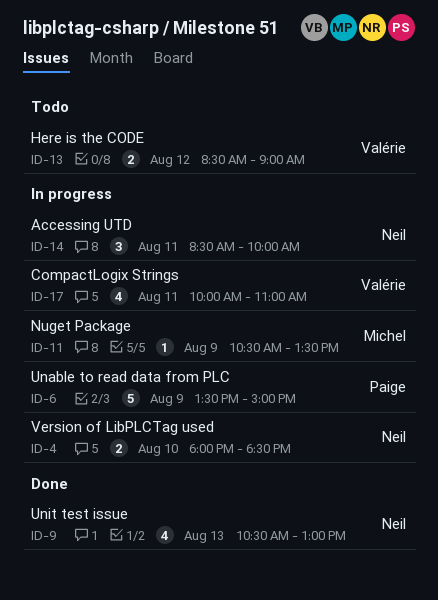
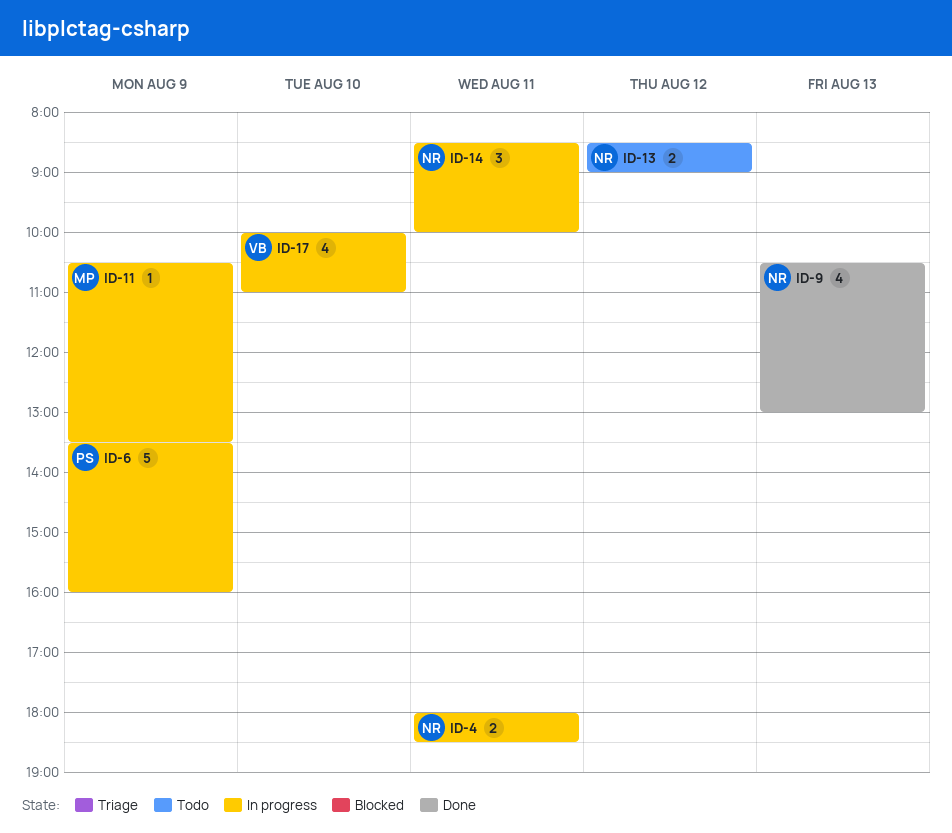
ID-4, day: Aug 10 -> Aug 11
ID-6, ends: 15:00 -> 16:00
ID-13, owner: Valérie -> Neil
ID-17, day: Aug 11 -> Aug 10

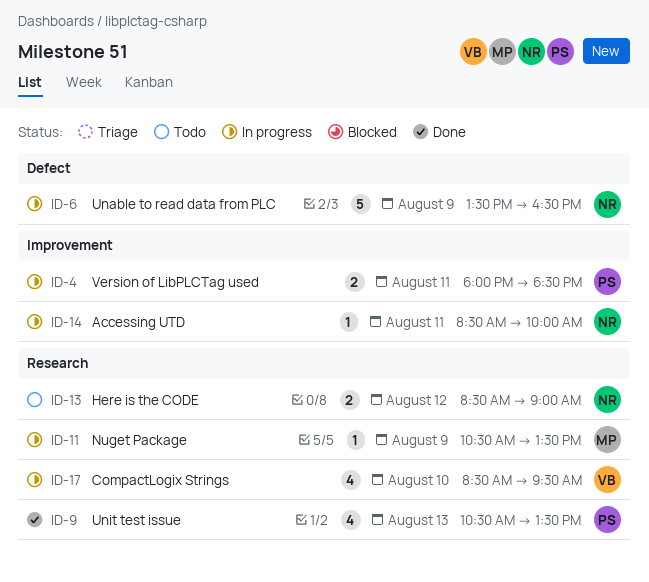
ID-4, owner: NR -> PS
ID-6, owner: PS -> NR
ID-6, ends: 16:00 -> 16:30
ID-9, owner: NR -> PS
ID-9, ends: 13:00 -> 13:30
ID-14, estimate: 3 -> 1
ID-17, begins: 10:00 -> 08:30
ID-17, ends: 11:00 -> 09:30

